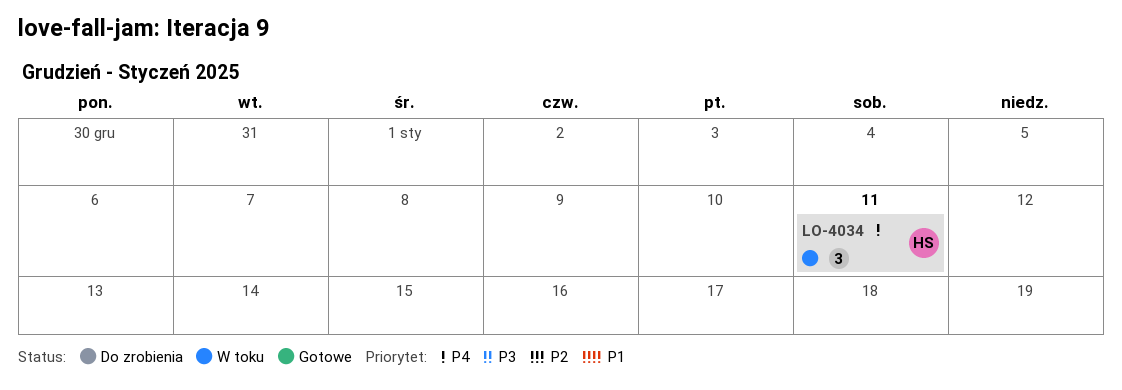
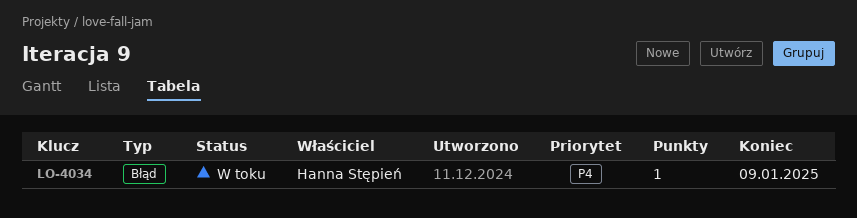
LO-4034, estimate: 3 -> 1
LO-4034, due: Jan 11 -> Jan 9

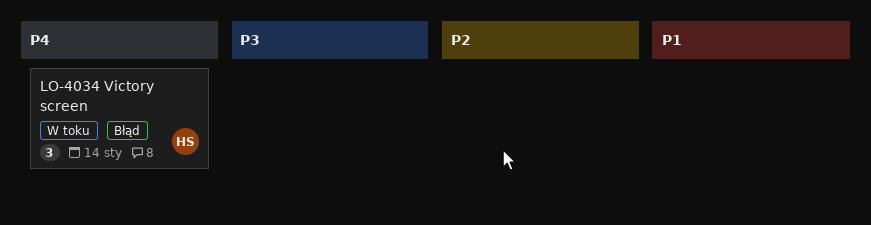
LO-4034, estimate: 1 -> 3
LO-4034, due: Jan 9 -> Jan 14

